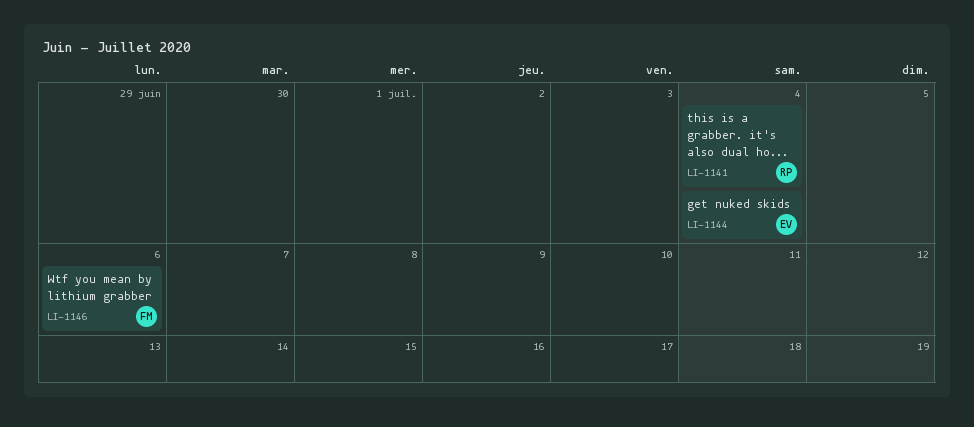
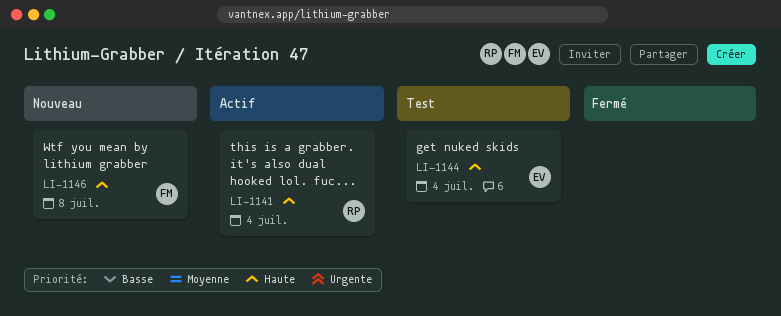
LI-1146, due: Jul 6 -> Jul 8

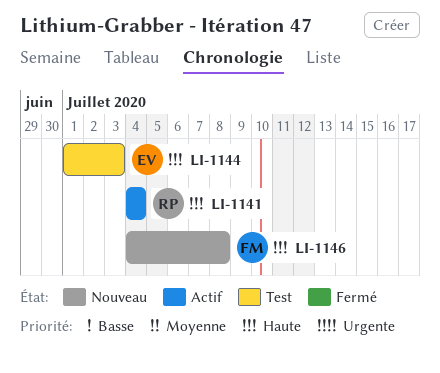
LI-1144, due: Jul 4 -> Jul 3

